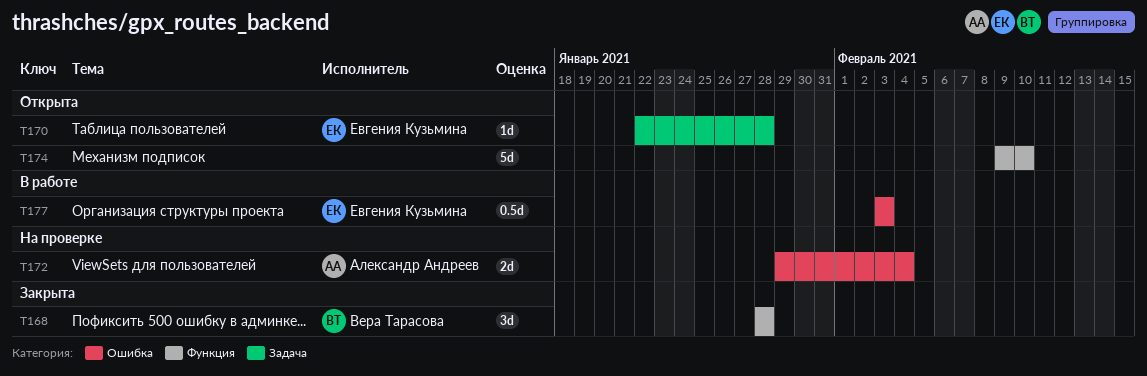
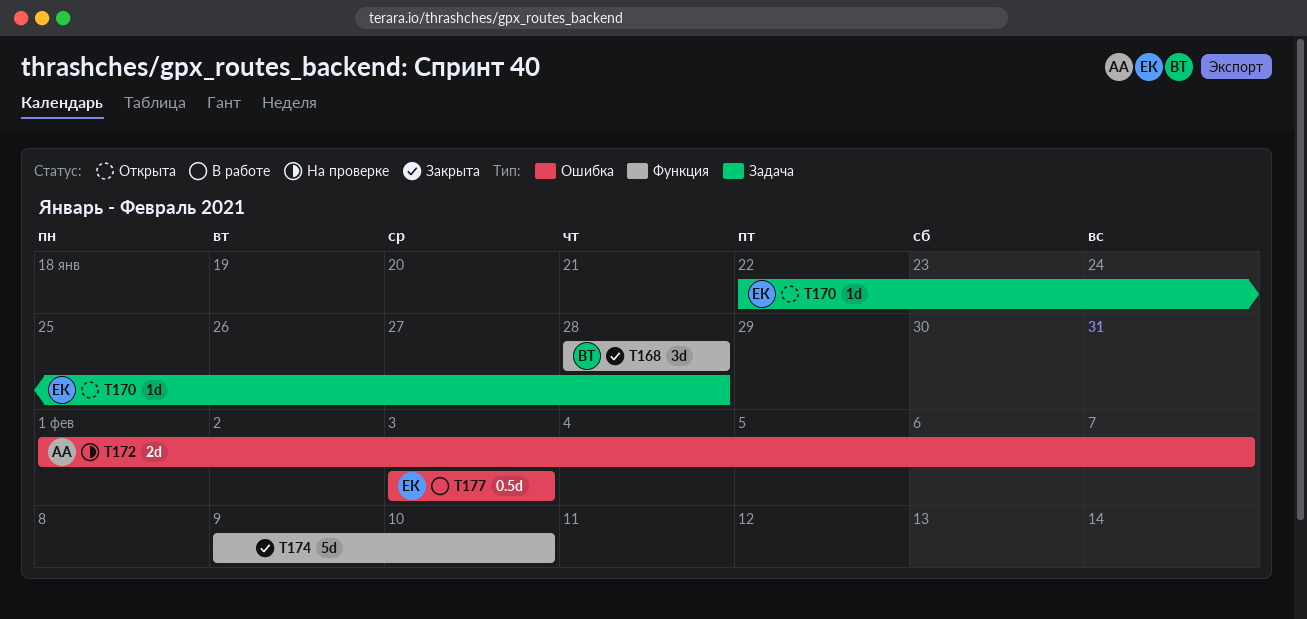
T172, start: Jan 29 -> Feb 1
T172, due: Feb 4 -> Feb 7
T174, status: Открыта -> Закрыта

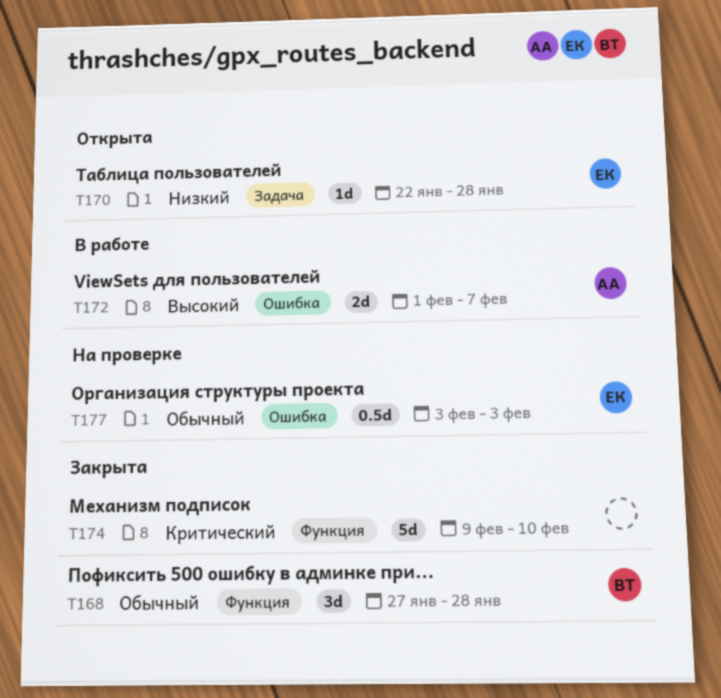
T168, start: Jan 28 -> Jan 27
T172, status: На проверке -> В работе
T177, status: В работе -> На проверке

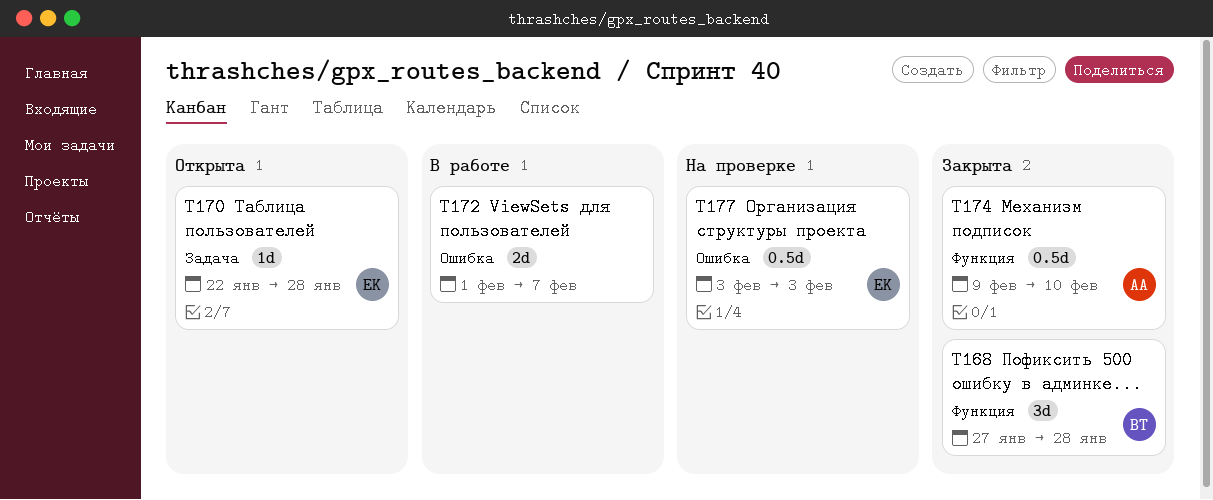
T172, owner: АА -> none
T174, owner: none -> АА
T174, estimate: 5d -> 0.5d

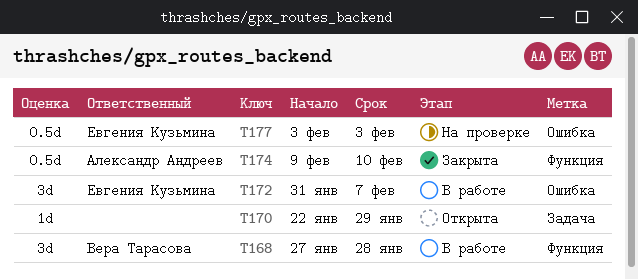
T168, status: Закрыта -> В работе
T170, owner: Евгения Кузьмина -> none
T170, due: Jan 28 -> Jan 29
T172, owner: none -> Евгения Кузьмина
T172, estimate: 2d -> 3d
T172, start: Feb 1 -> Jan 31

